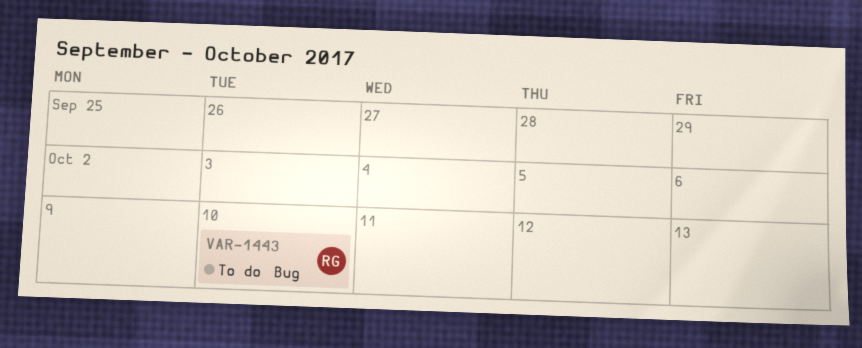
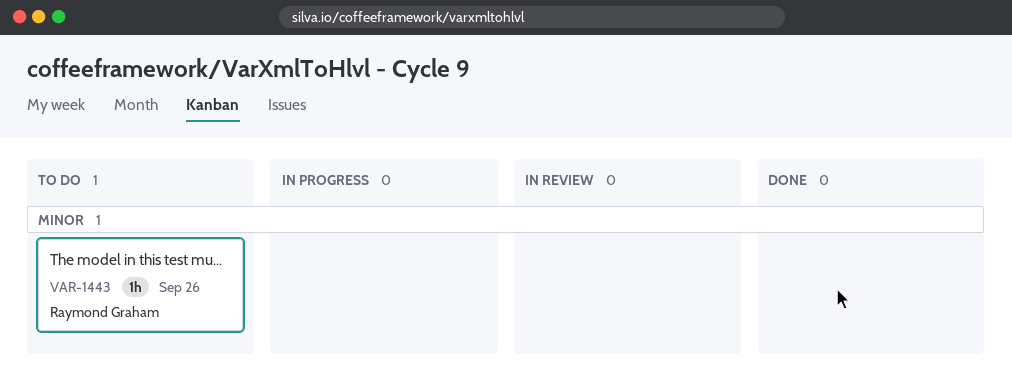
VAR-1443, due: Oct 10 -> Sep 26

